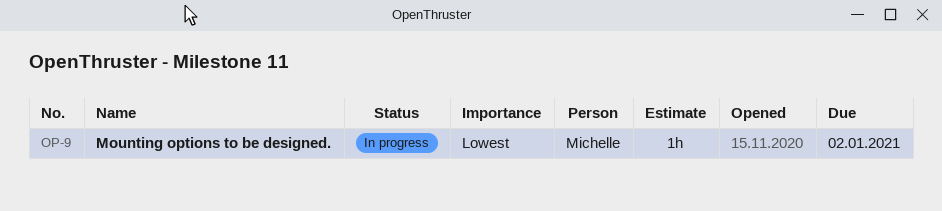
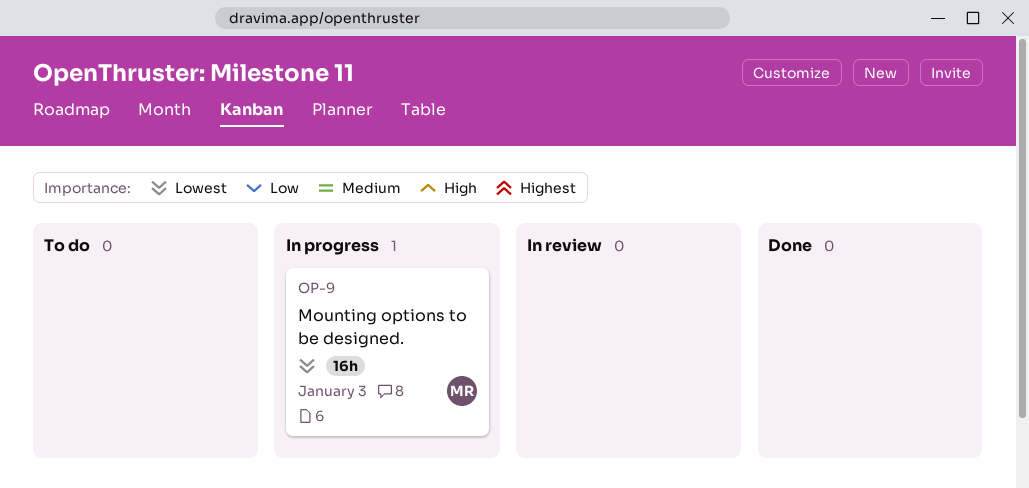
OP-9, estimate: 1h -> 16h
OP-9, due: Jan 2 -> Jan 3

